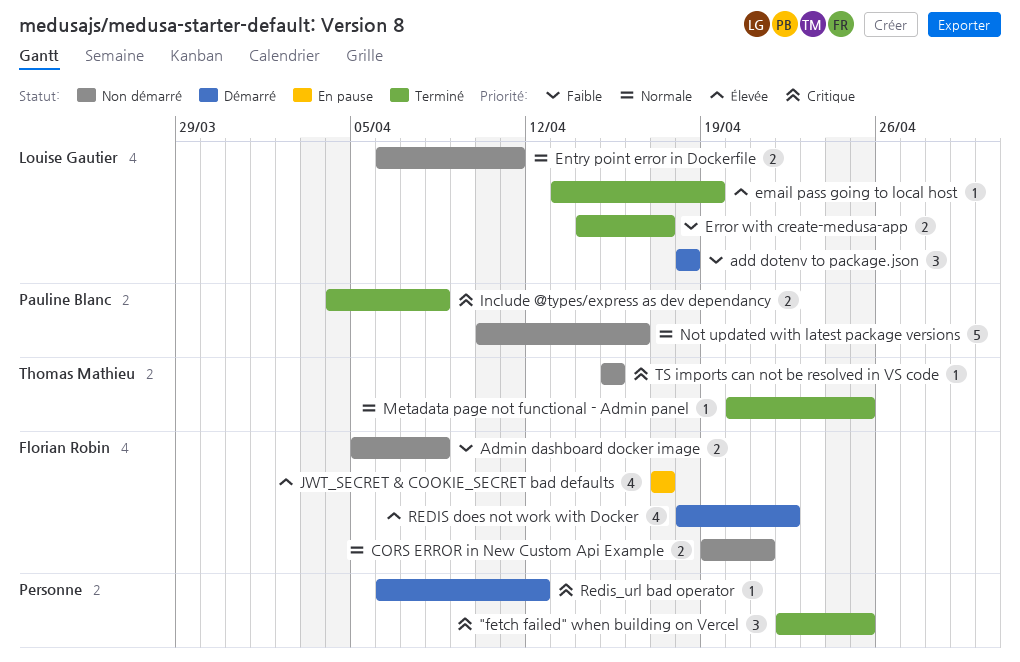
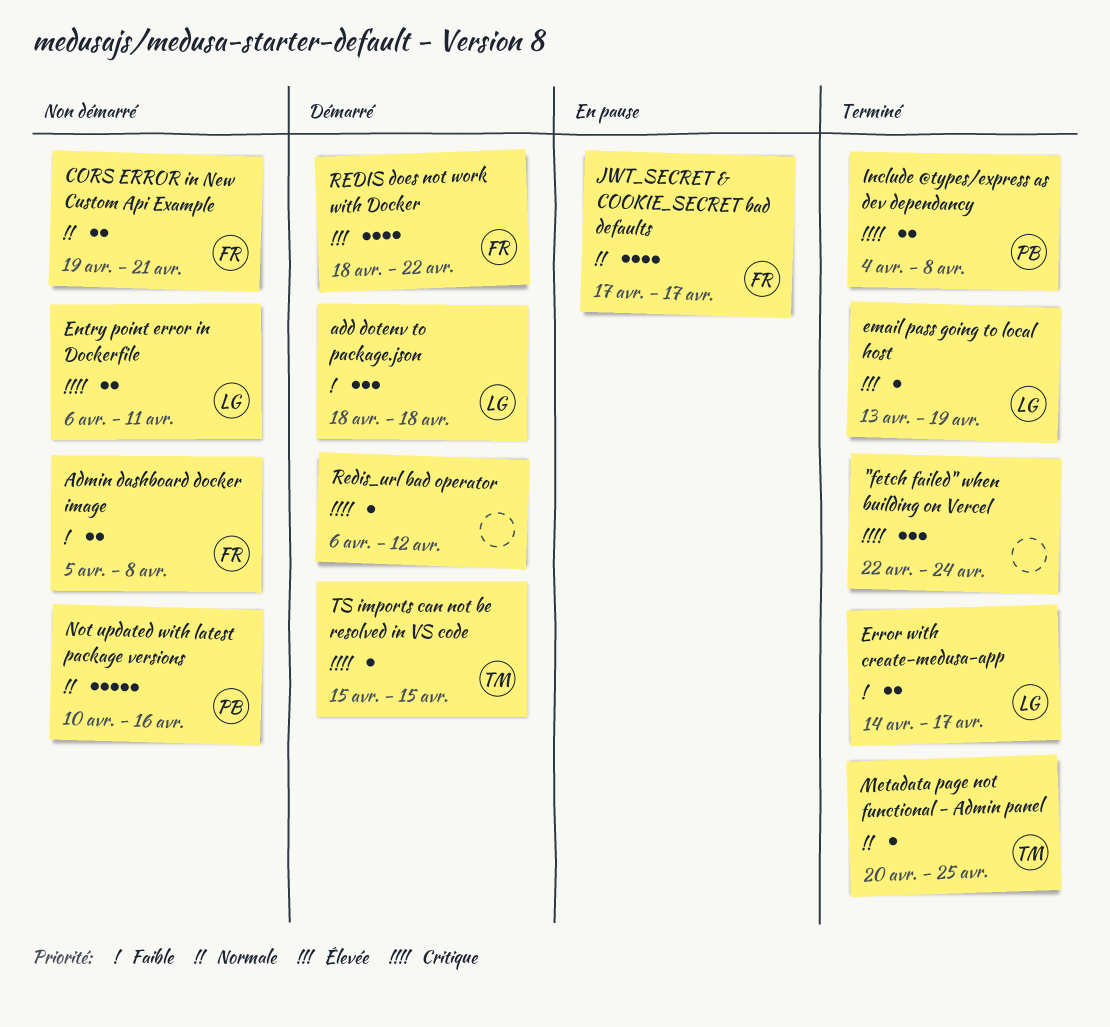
"fetch failed" when building on Vercel, due: Apr 25 -> Apr 24
Entry point error in Dockerfile, priority: Normale -> Critique
JWT_SECRET & COOKIE_SECRET bad defaults, priority: Élevée -> Normale
TS imports can not be resolved in VS code, status: Non démarré -> Démarré

